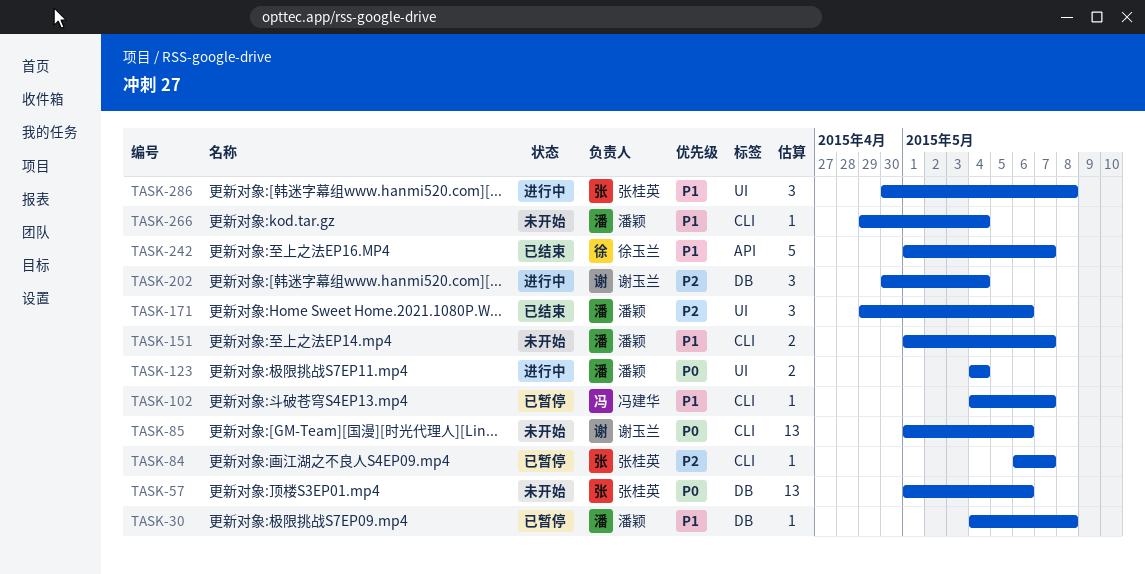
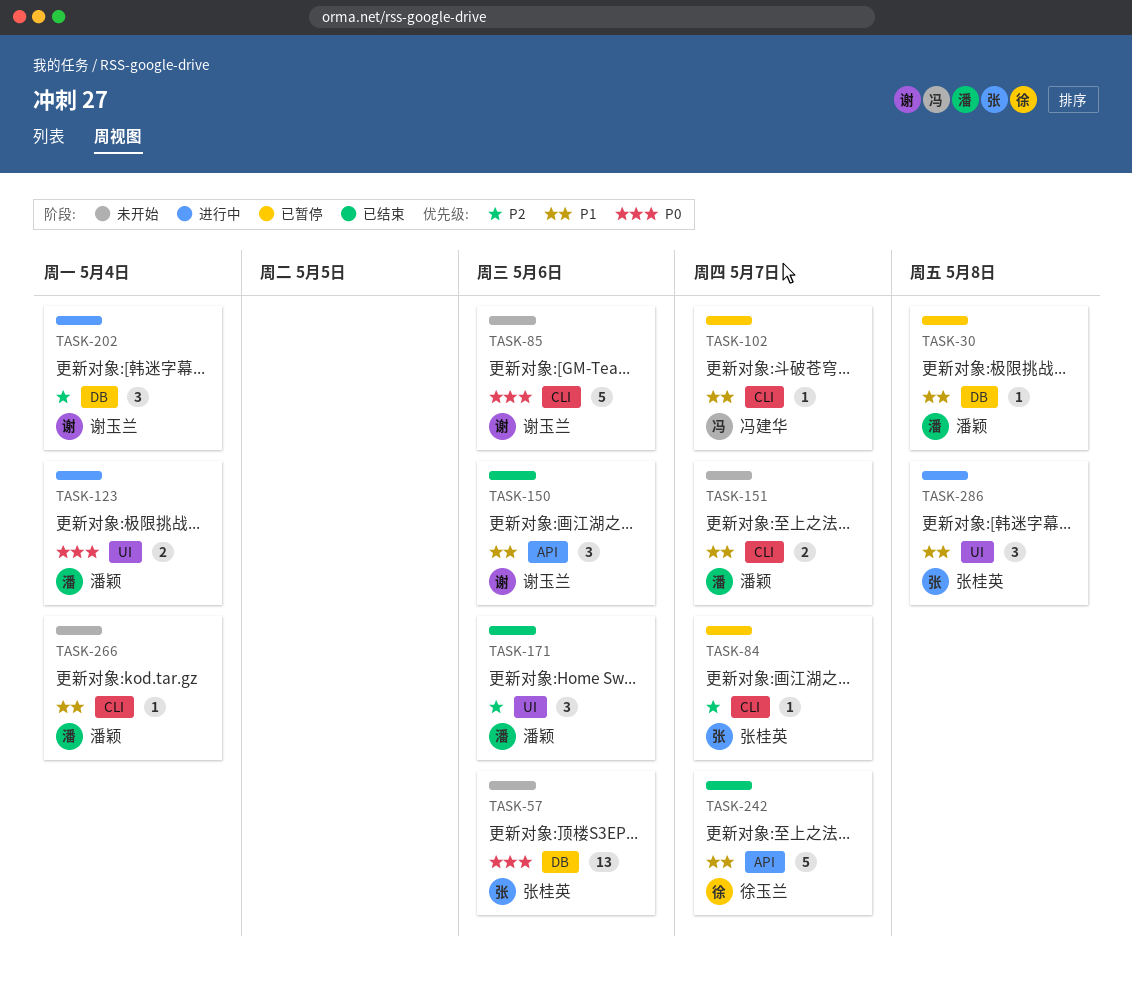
TASK-85, estimate: 13 -> 5
TASK-150: none -> present

